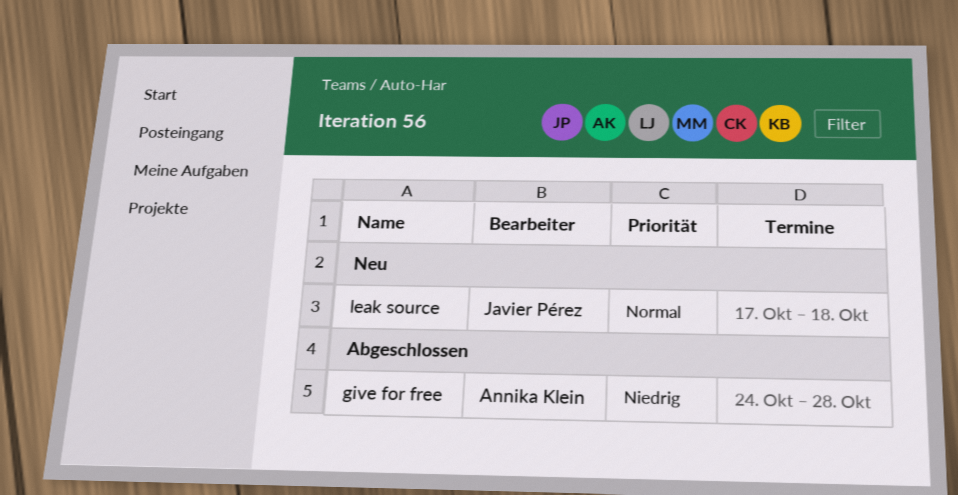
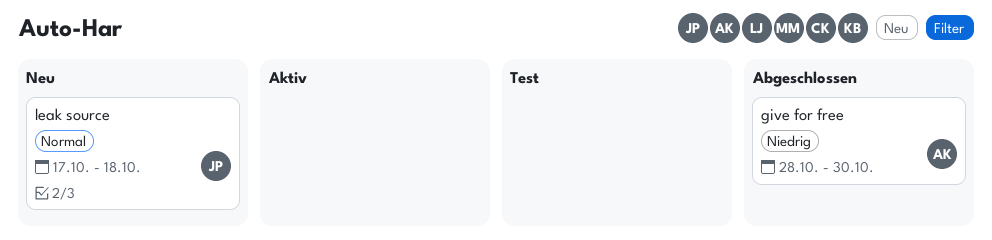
give for free, start: Oct 24 -> Oct 28
give for free, due: Oct 28 -> Oct 30

